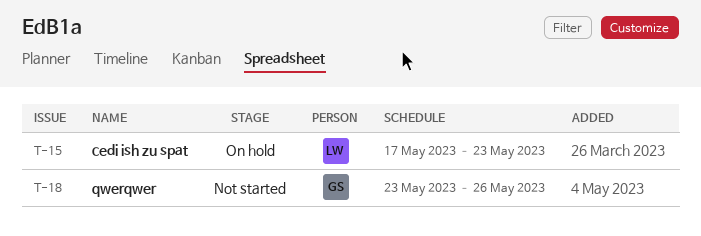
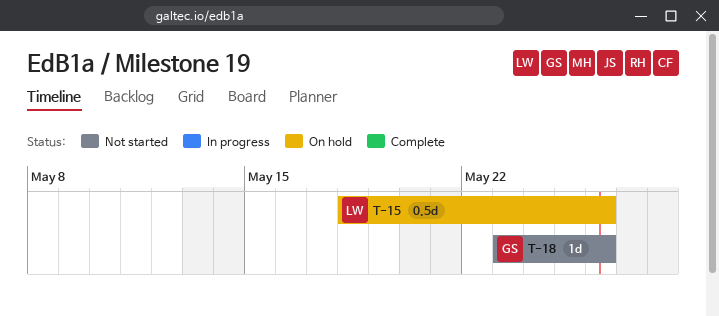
T-15, start: May 17 -> May 18
T-15, due: May 23 -> May 26

